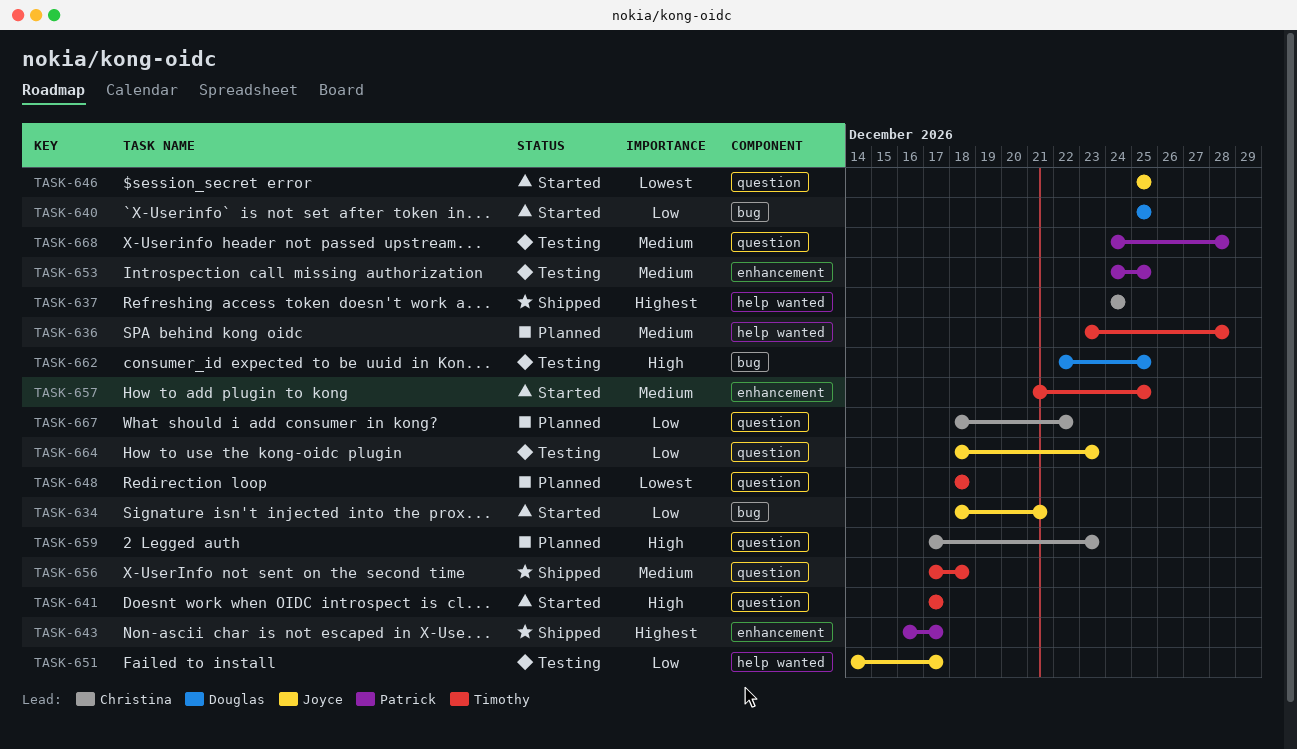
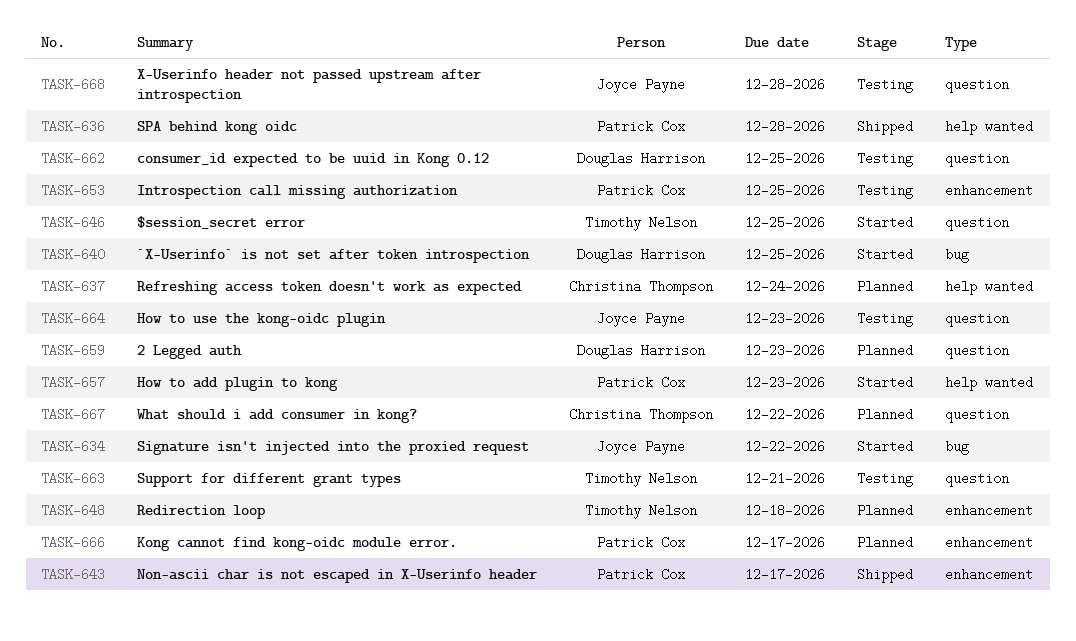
TASK-634, due: Dec 21 -> Dec 22
TASK-636, status: Planned -> Shipped
TASK-636, owner: Timothy Nelson -> Patrick Cox
TASK-637, status: Shipped -> Planned
TASK-641: present -> none
TASK-646, owner: Joyce Payne -> Timothy Nelson
TASK-648, label: question -> enhancement
TASK-651: present -> none
TASK-656: present -> none
TASK-657, owner: Timothy Nelson -> Patrick Cox
TASK-657, label: enhancement -> help wanted
TASK-657, due: Dec 25 -> Dec 23
TASK-659, owner: Christina Thompson -> Douglas Harrison
TASK-662, label: bug -> question
TASK-663: none -> present
TASK-666: none -> present
TASK-668, owner: Patrick Cox -> Joyce Payne

